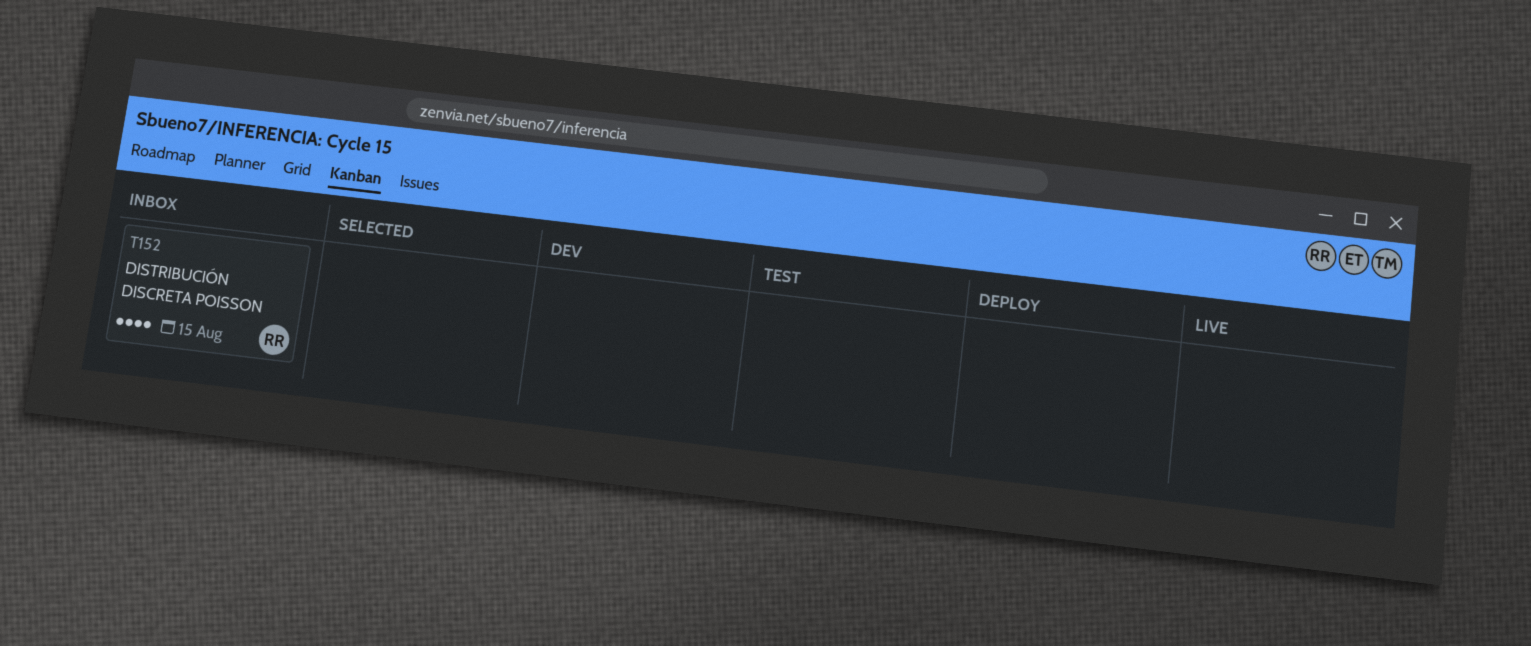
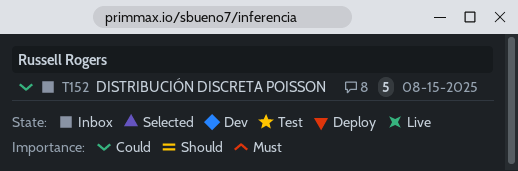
T152, estimate: 4 -> 5

